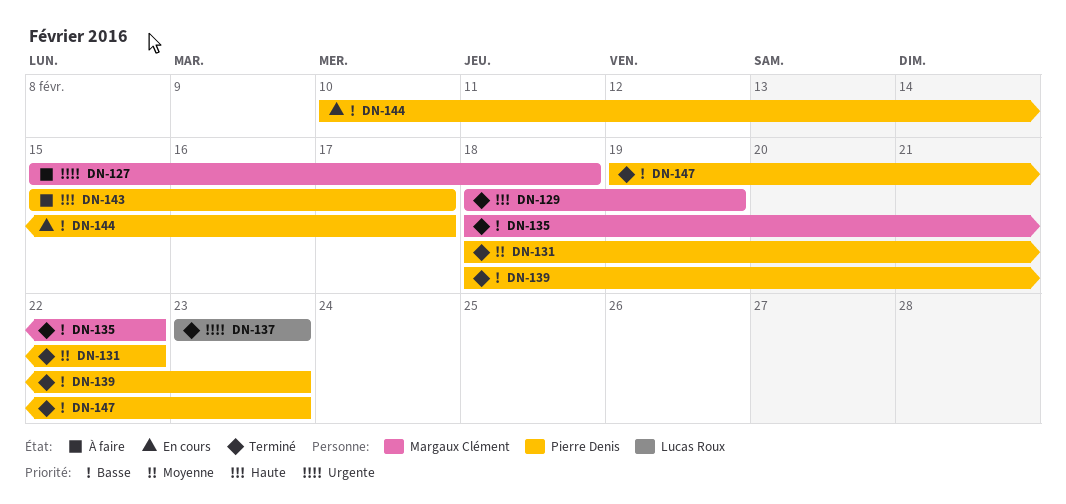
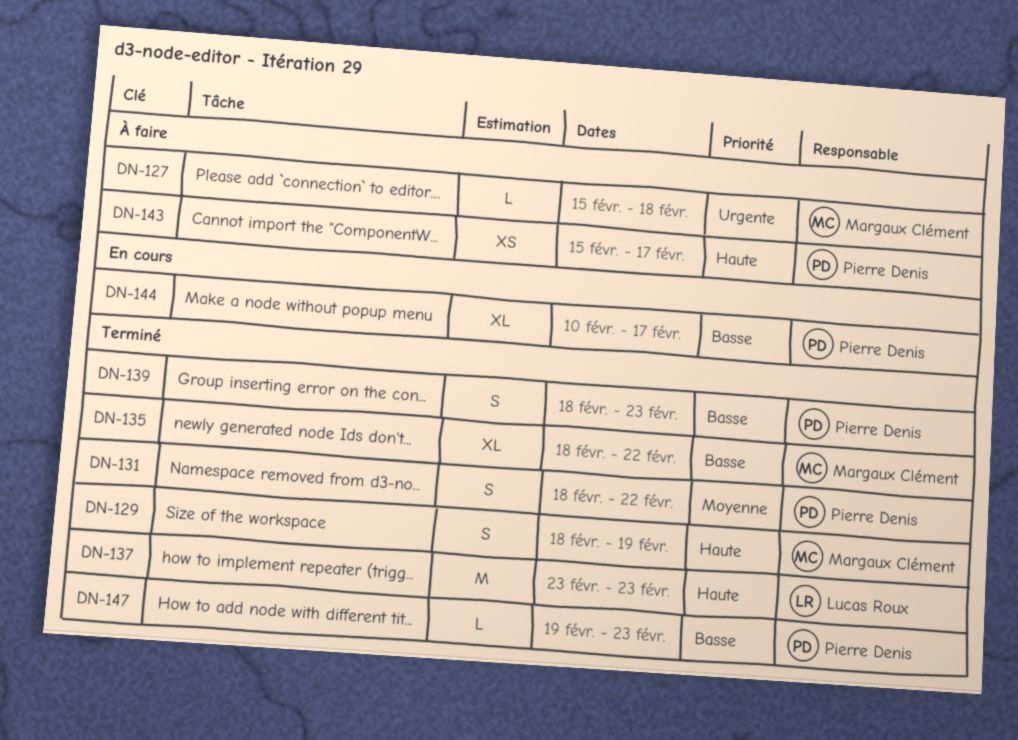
DN-137, priority: Urgente -> Haute

